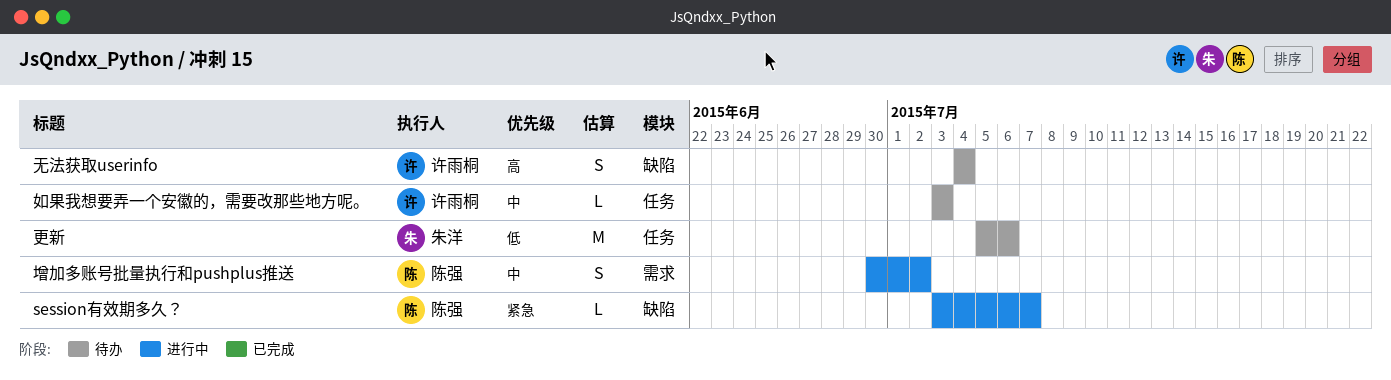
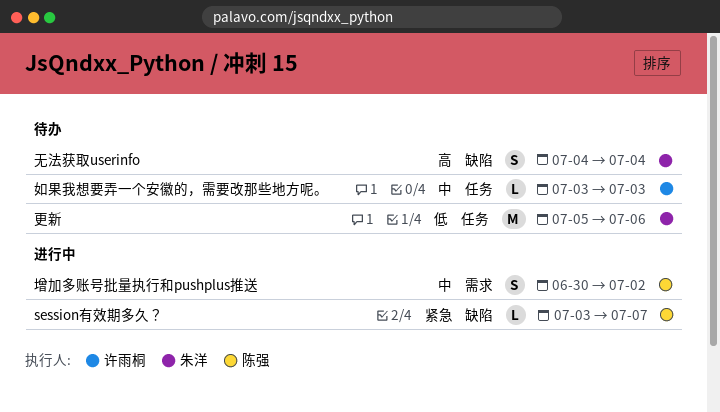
无法获取userinfo, owner: 许雨桐 -> 朱洋

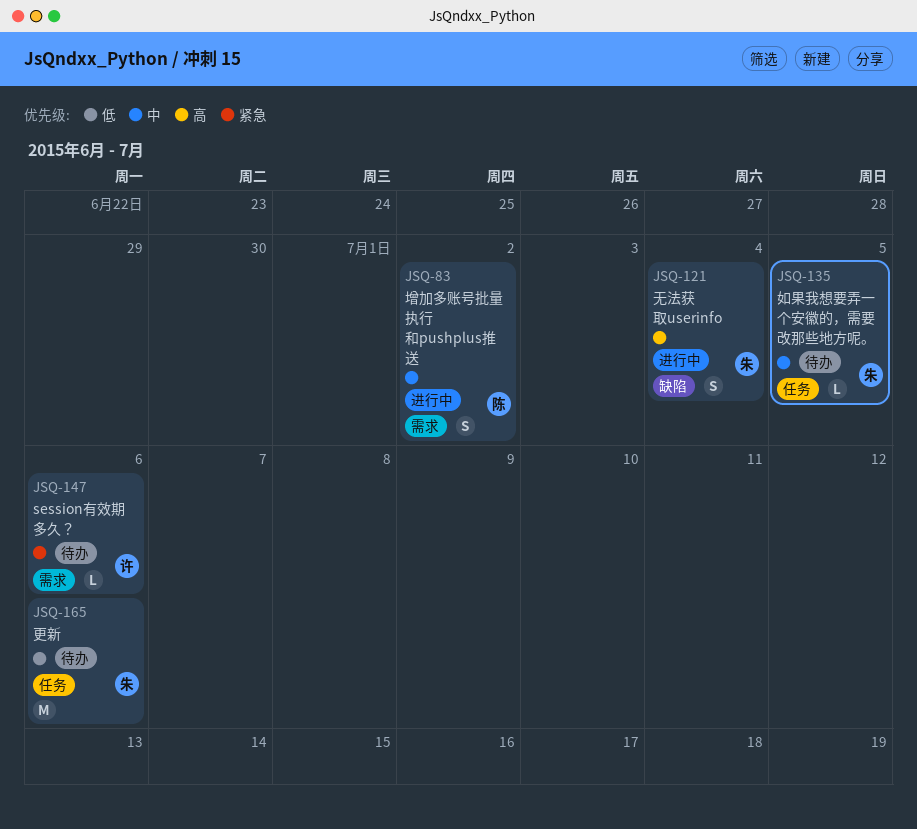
session有效期多久？, status: 进行中 -> 待办
session有效期多久？, owner: 陈强 -> 许雨桐
session有效期多久？, label: 缺陷 -> 需求
session有效期多久？, due: Jul 7 -> Jul 6
如果我想要弄一个安徽的，需要改那些地方呢。, owner: 许雨桐 -> 朱洋
如果我想要弄一个安徽的，需要改那些地方呢。, due: Jul 3 -> Jul 5
无法获取userinfo, status: 待办 -> 进行中

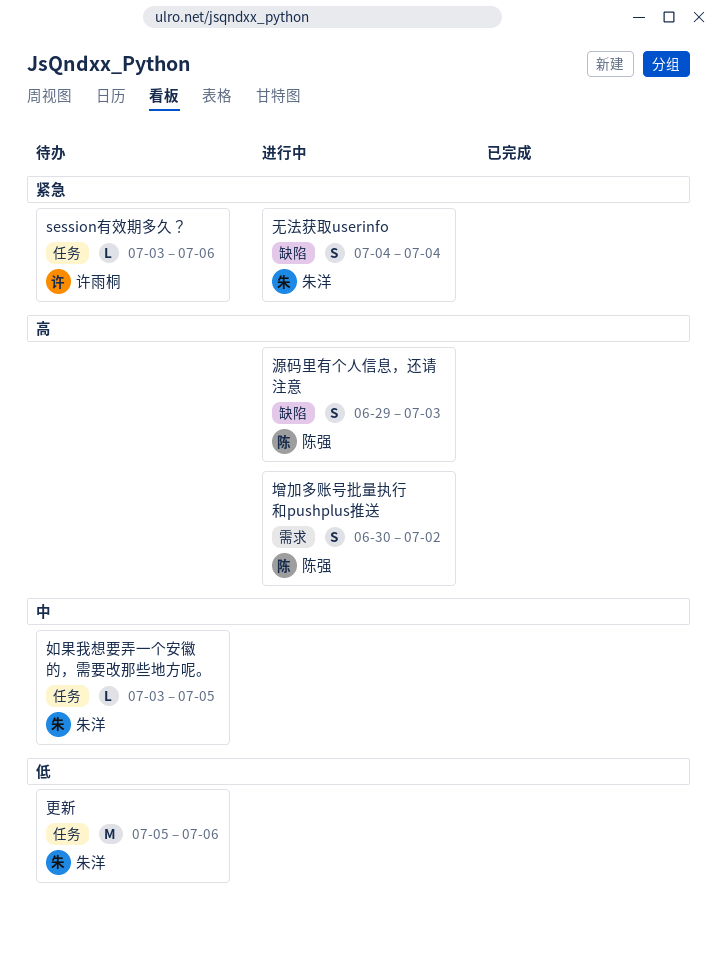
session有效期多久？, label: 需求 -> 任务
增加多账号批量执行和pushplus推送, priority: 中 -> 高
无法获取userinfo, priority: 高 -> 紧急
源码里有个人信息，还请注意: none -> present

